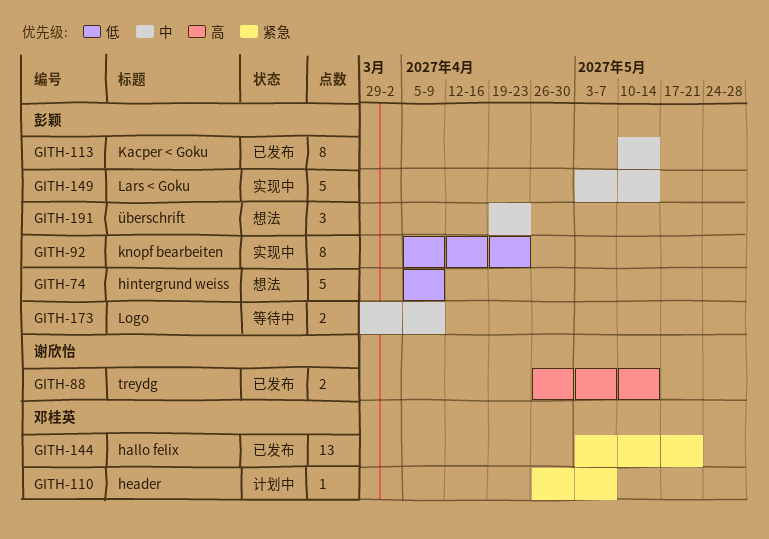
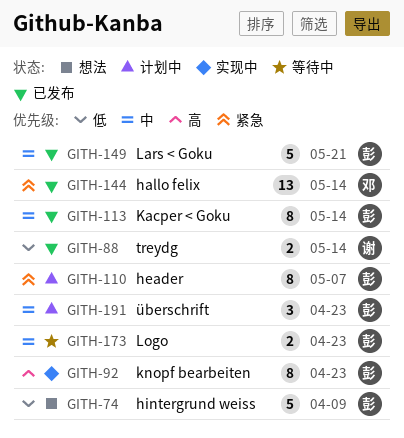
GITH-88, priority: 高 -> 低
GITH-92, priority: 低 -> 高
GITH-110, owner: 邓桂英 -> 彭颖
GITH-110, estimate: 1 -> 8
GITH-144, due: May 21 -> May 14
GITH-149, status: 实现中 -> 已发布
GITH-149, due: May 14 -> May 21
GITH-173, due: Apr 9 -> Apr 23
GITH-191, status: 想法 -> 计划中

